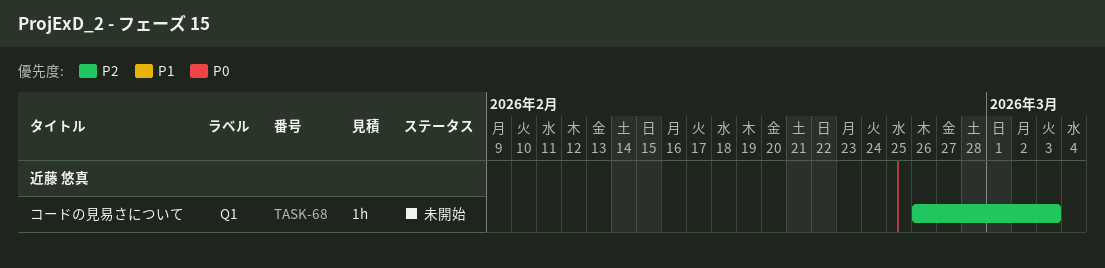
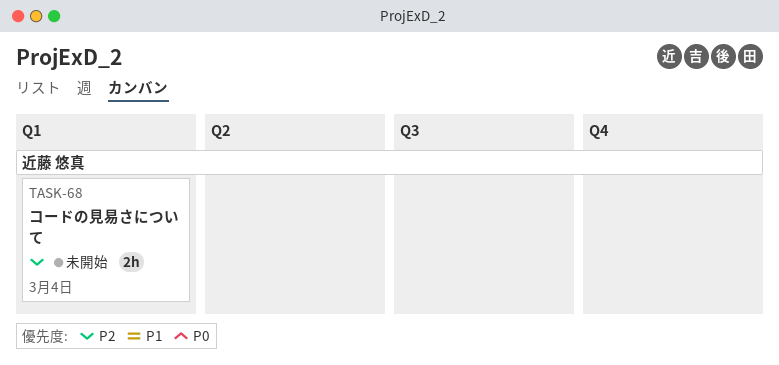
TASK-68, estimate: 1h -> 2h
TASK-68, due: Mar 3 -> Mar 4

